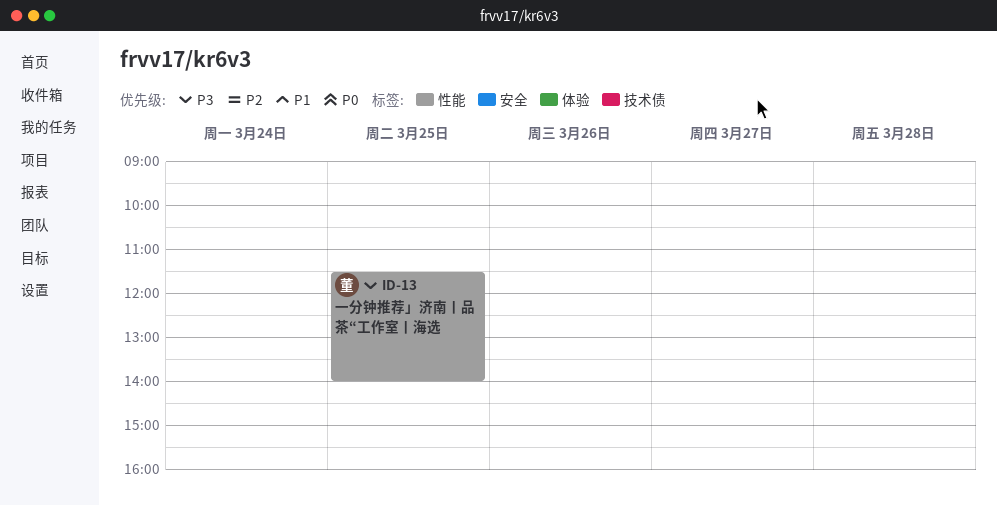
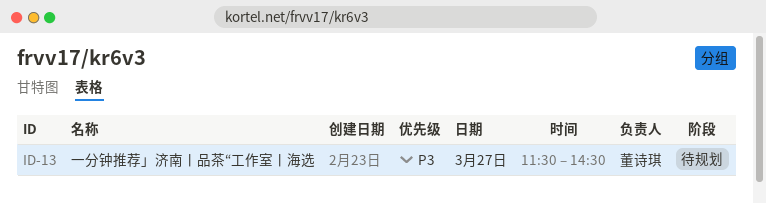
ID-13, day: Mar 25 -> Mar 27
ID-13, ends: 14:00 -> 14:30

